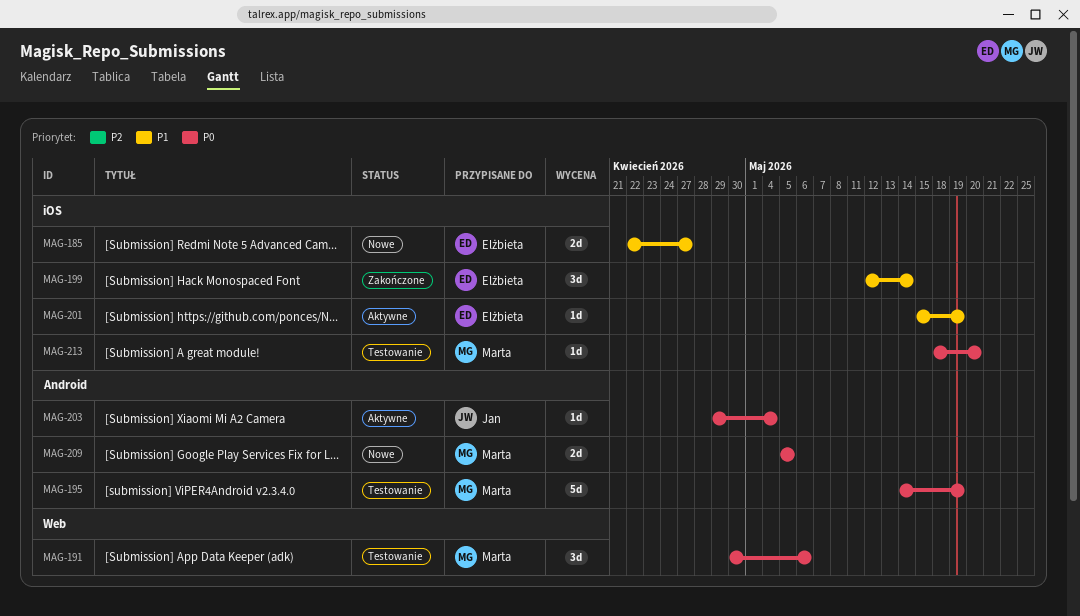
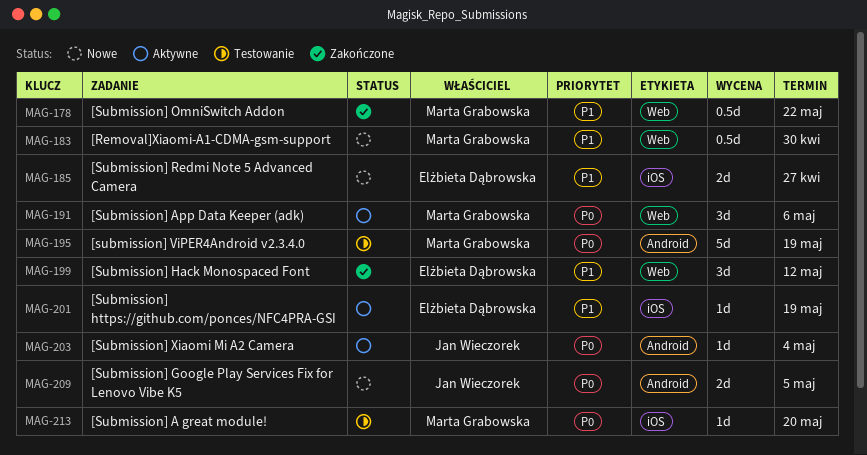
MAG-178: none -> present
MAG-183: none -> present
MAG-191, status: Testowanie -> Aktywne
MAG-199, label: iOS -> Web
MAG-199, due: May 14 -> May 12
MAG-209, owner: Marta Grabowska -> Jan Wieczorek

